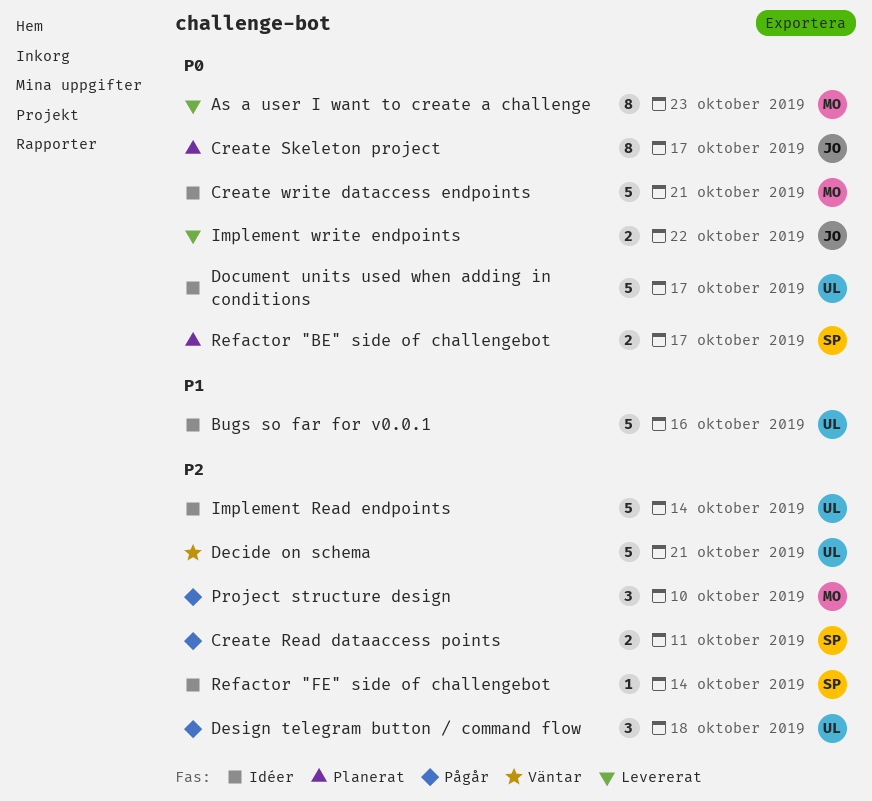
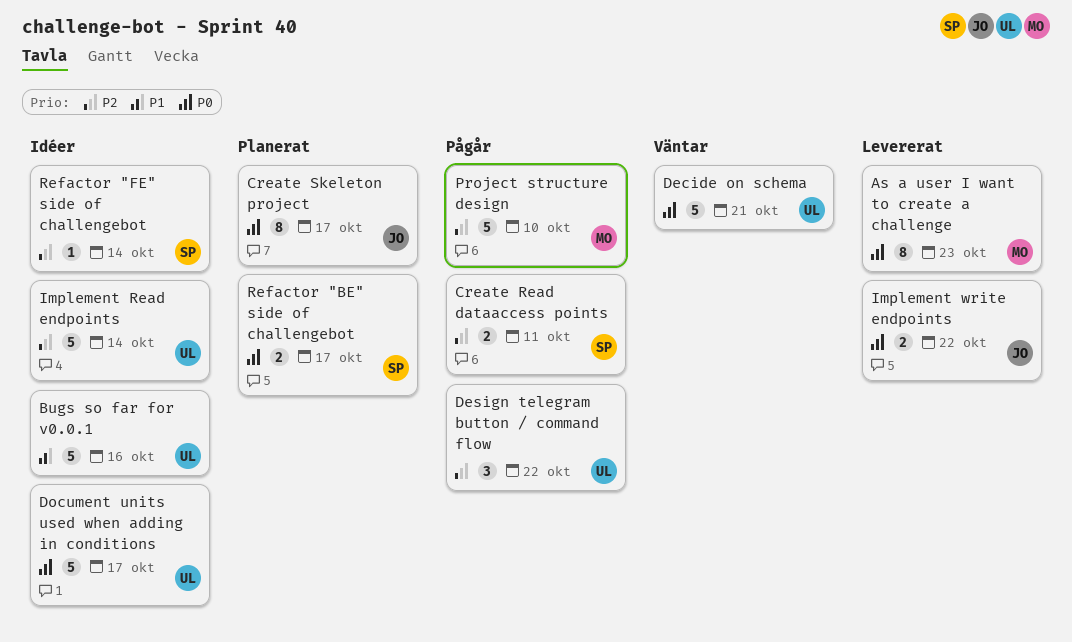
Create write dataccess endpoints: present -> none
Decide on schema, priority: P2 -> P0
Design telegram button / command flow, due: Oct 18 -> Oct 22
Project structure design, estimate: 3 -> 5

